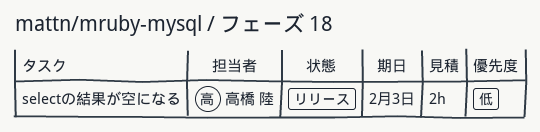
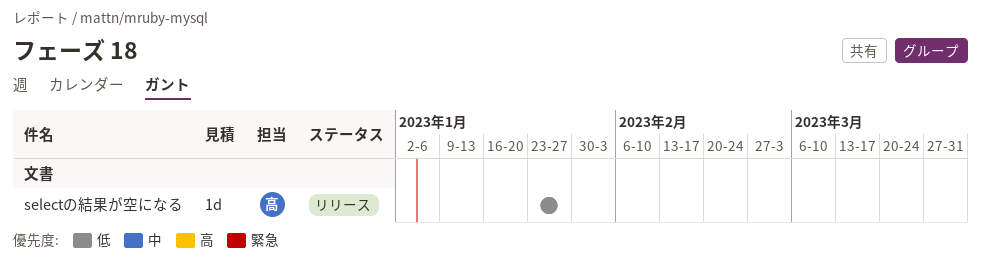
selectの結果が空になる, estimate: 2h -> 1d
selectの結果が空になる, due: Feb 3 -> Jan 27

